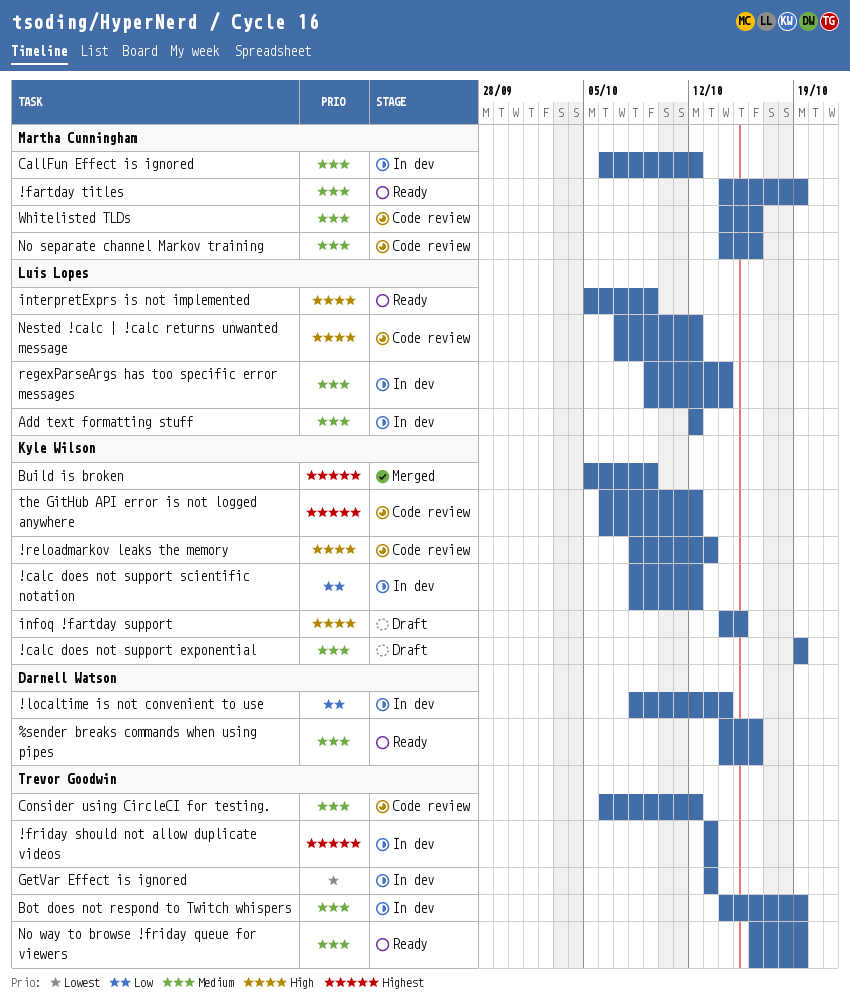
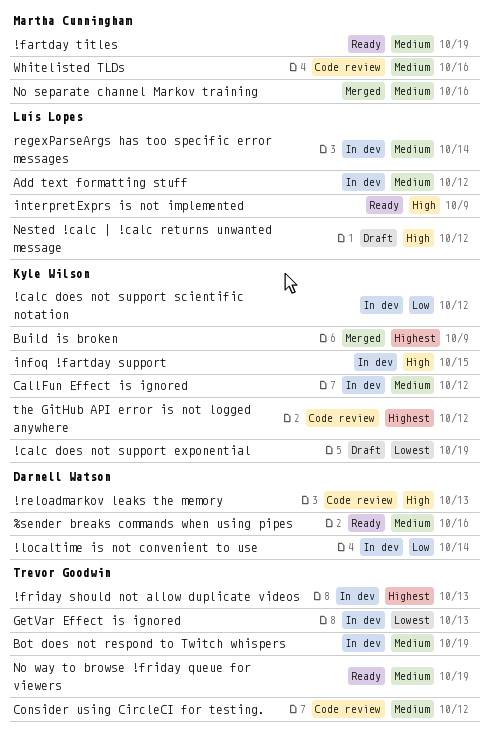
!calc does not support exponential, priority: Medium -> Lowest
!reloadmarkov leaks the memory, owner: Kyle Wilson -> Darnell Watson
CallFun Effect is ignored, owner: Martha Cunningham -> Kyle Wilson
infoq !fartday support, status: Draft -> In dev
Nested !calc | !calc returns unwanted message, status: Code review -> Draft
No separate channel Markov training, status: Code review -> Merged

